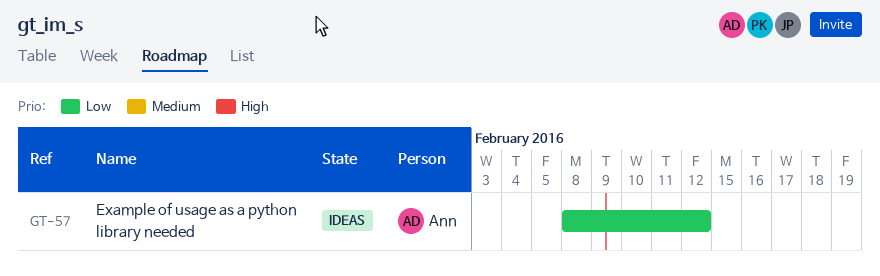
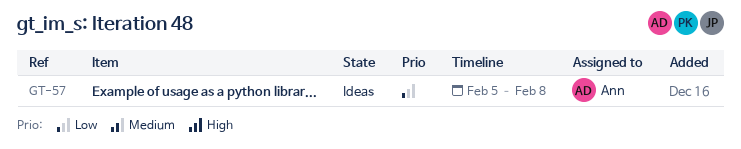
GT-57, start: Feb 8 -> Feb 5
GT-57, due: Feb 12 -> Feb 8

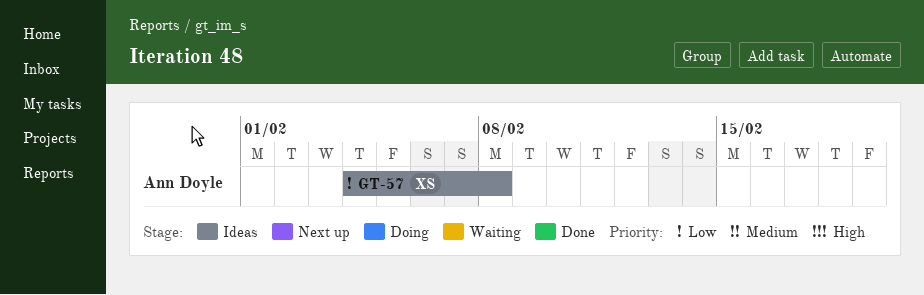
GT-57, start: Feb 5 -> Feb 4

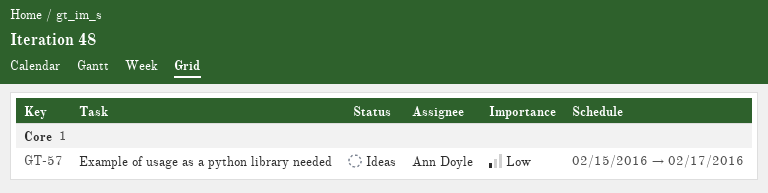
GT-57, start: Feb 4 -> Feb 15
GT-57, due: Feb 8 -> Feb 17

